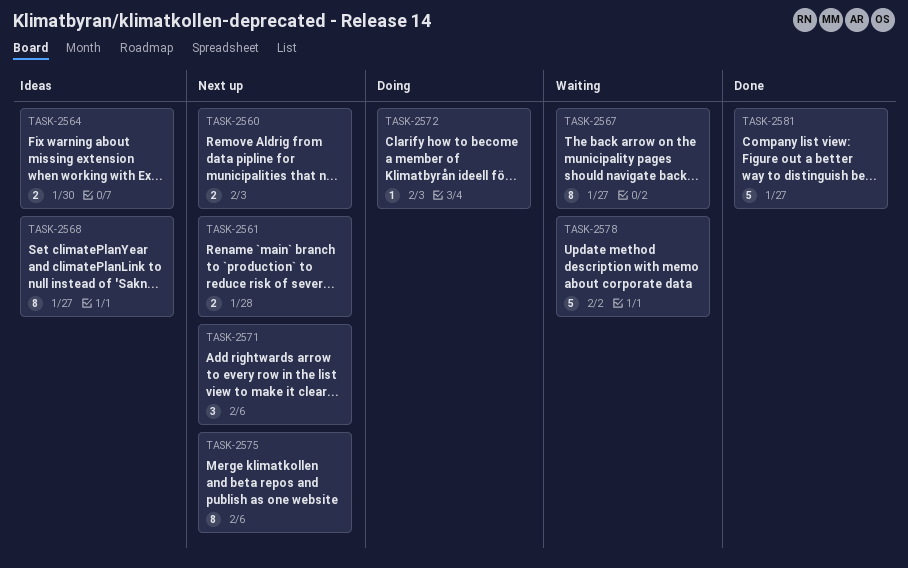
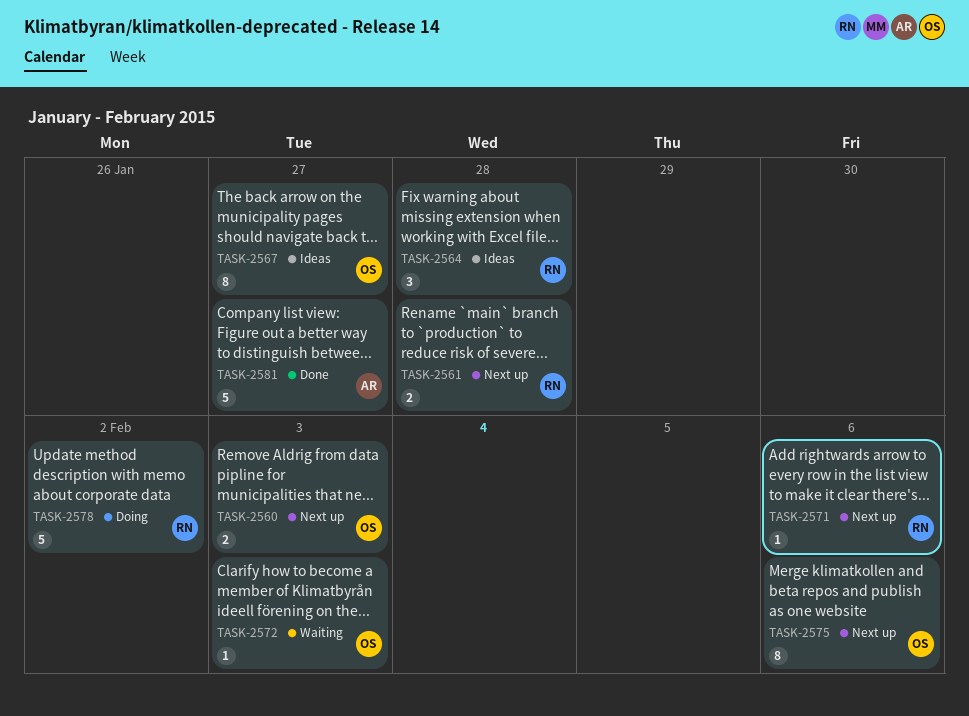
TASK-2564, estimate: 2 -> 3
TASK-2564, due: Jan 30 -> Jan 28
TASK-2567, status: Waiting -> Ideas
TASK-2568: present -> none
TASK-2571, estimate: 3 -> 1
TASK-2572, status: Doing -> Waiting
TASK-2578, status: Waiting -> Doing

